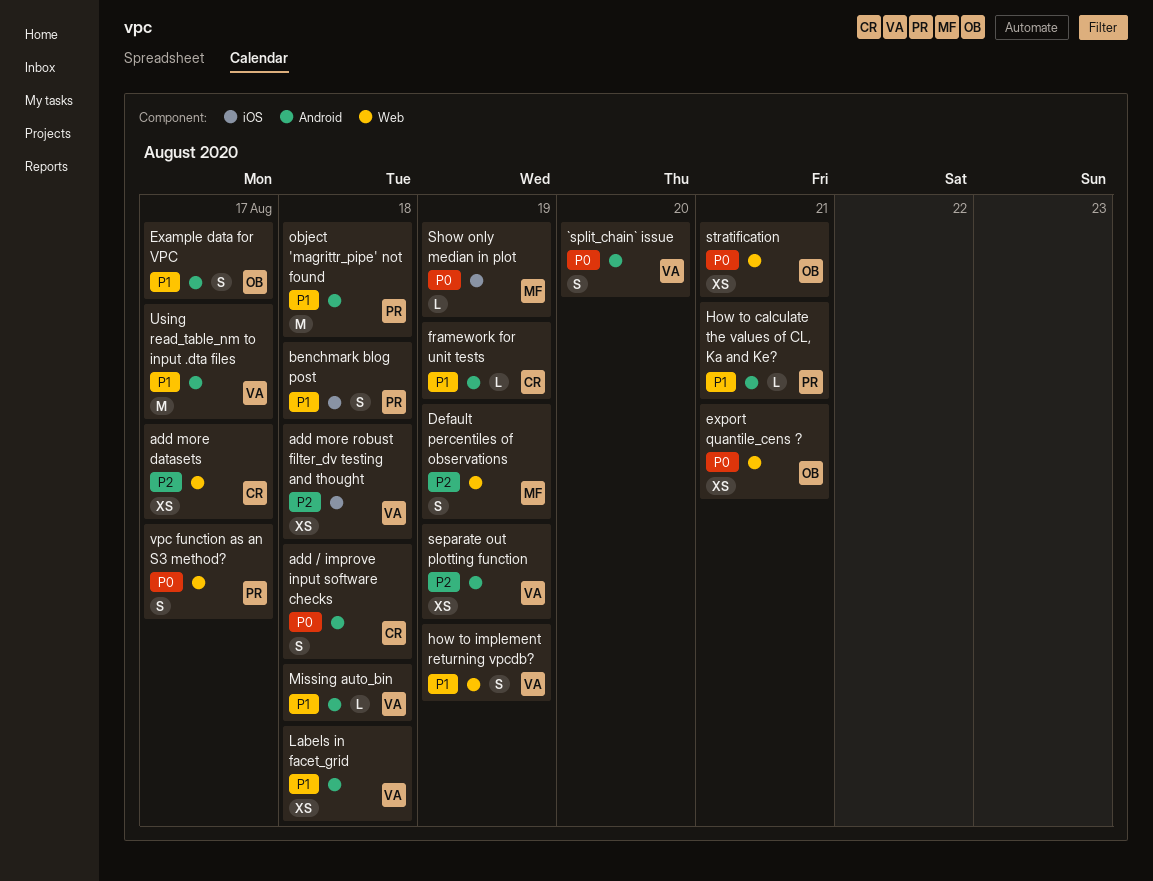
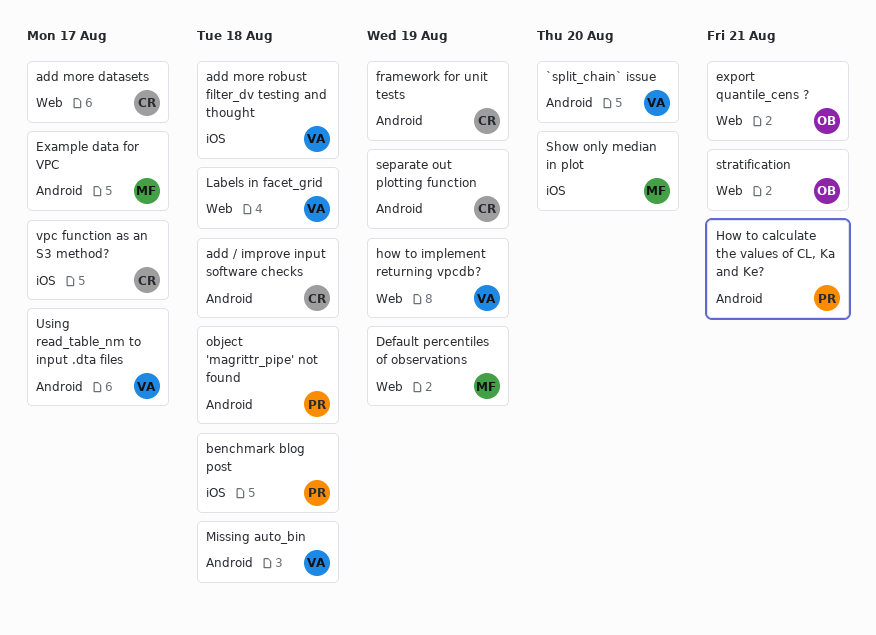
Example data for VPC, owner: OB -> MF
Labels in facet_grid, label: Android -> Web
separate out plotting function, owner: VA -> CR
Show only median in plot, due: Aug 19 -> Aug 20
vpc function as an S3 method?, owner: PR -> CR
vpc function as an S3 method?, label: Web -> iOS

